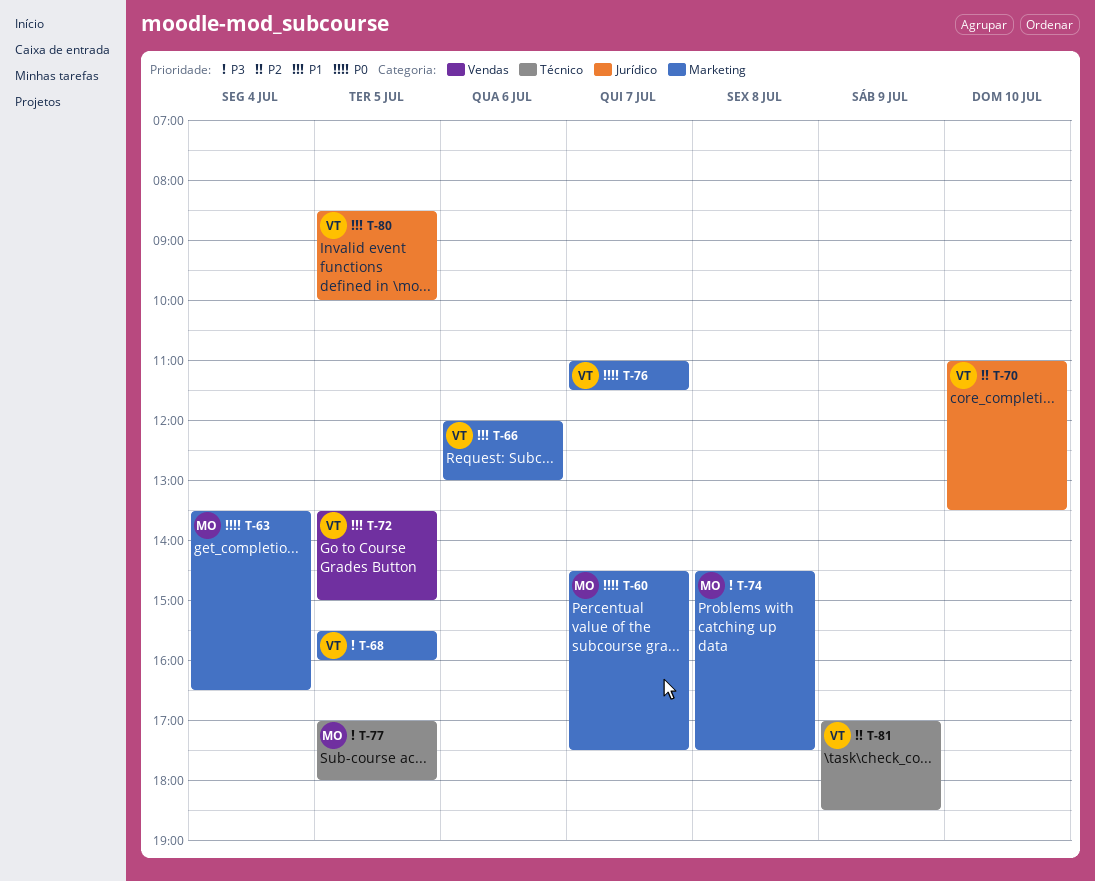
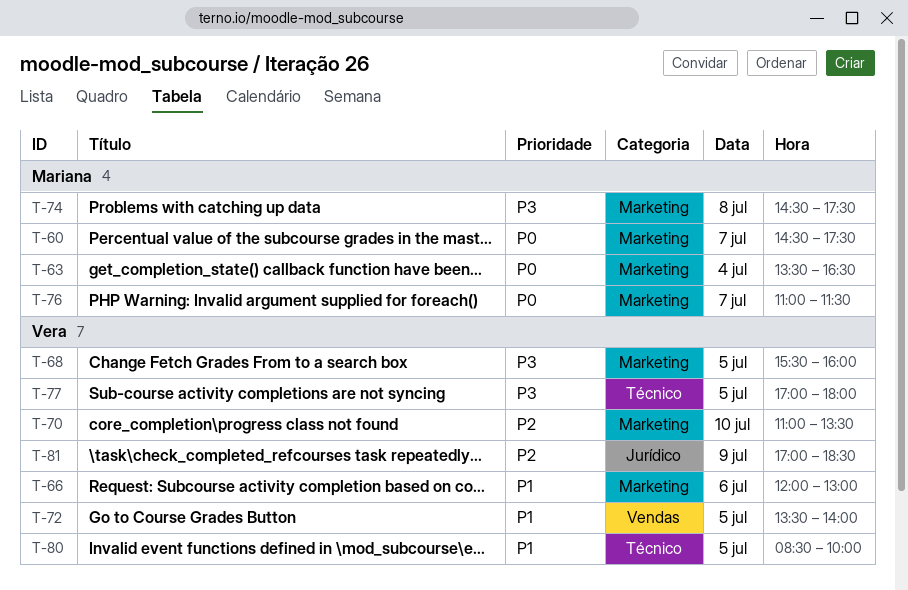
T-70, label: Jurídico -> Marketing
T-72, ends: 15:00 -> 14:00
T-76, owner: Vera -> Mariana
T-77, owner: Mariana -> Vera
T-80, label: Jurídico -> Técnico
T-81, label: Técnico -> Jurídico

